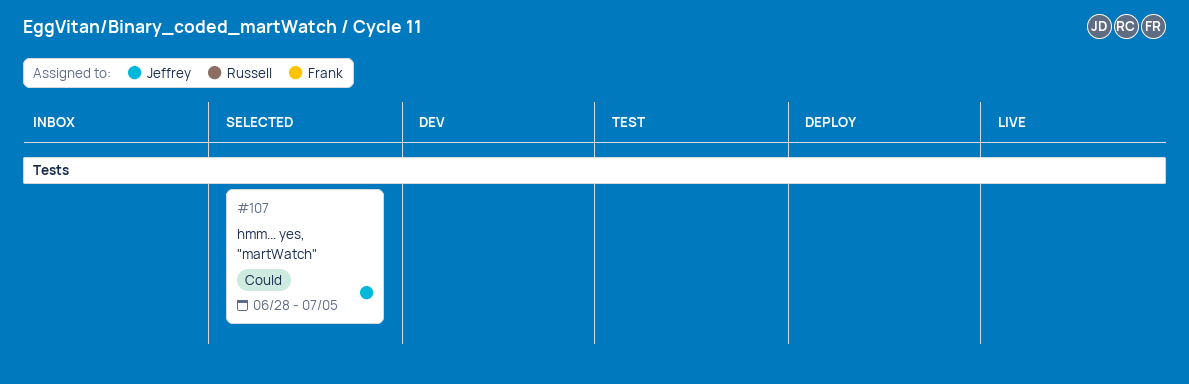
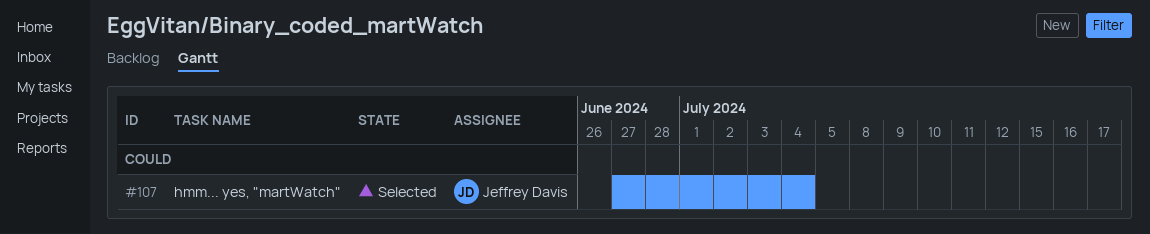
#107, start: Jun 28 -> Jun 27
#107, due: Jul 5 -> Jul 4

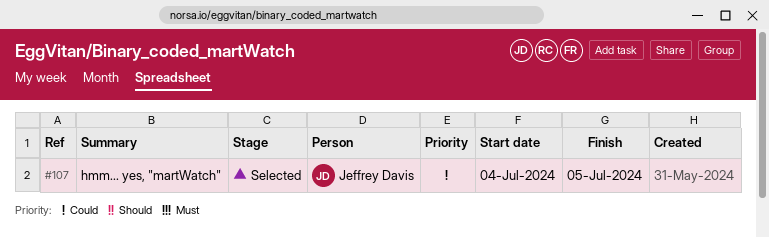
#107, start: Jun 27 -> Jul 4
#107, due: Jul 4 -> Jul 5

